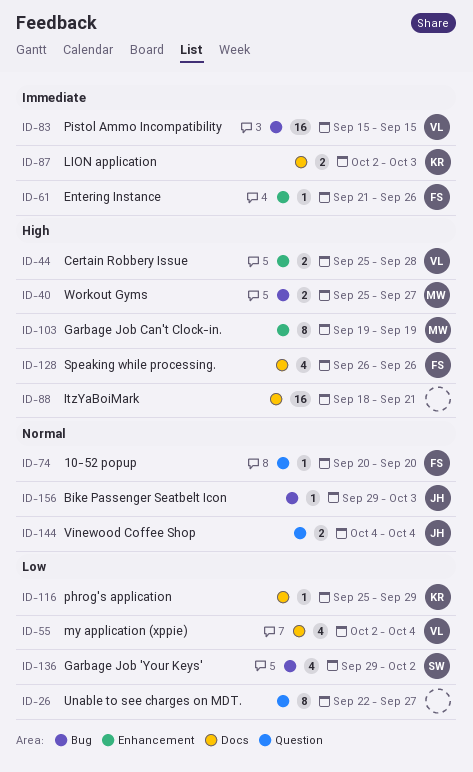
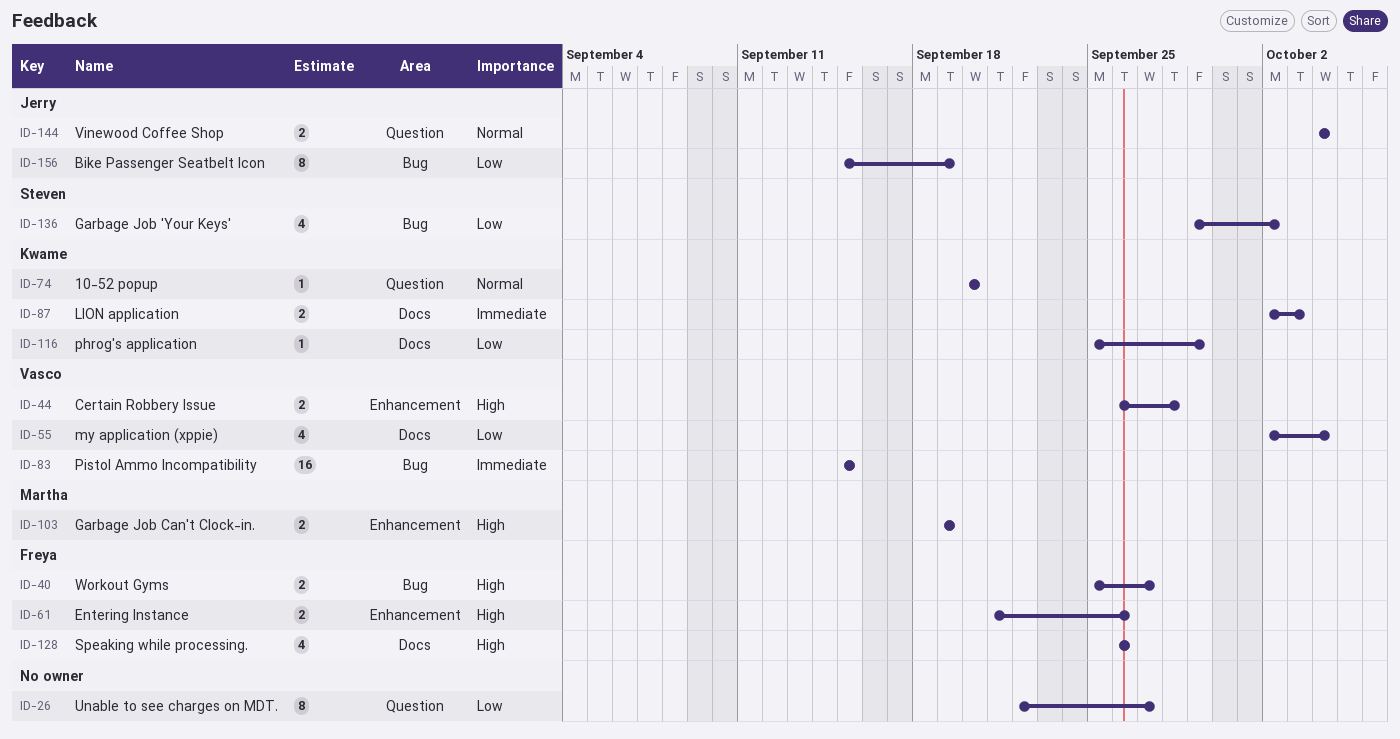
ID-40, owner: Martha -> Freya
ID-44, start: Sep 25 -> Sep 26
ID-61, priority: Immediate -> High
ID-61, estimate: 1 -> 2
ID-74, owner: Freya -> Kwame
ID-88: present -> none
ID-103, estimate: 8 -> 2
ID-156, priority: Normal -> Low
ID-156, estimate: 1 -> 8
ID-156, start: Sep 29 -> Sep 15
ID-156, due: Oct 3 -> Sep 19

